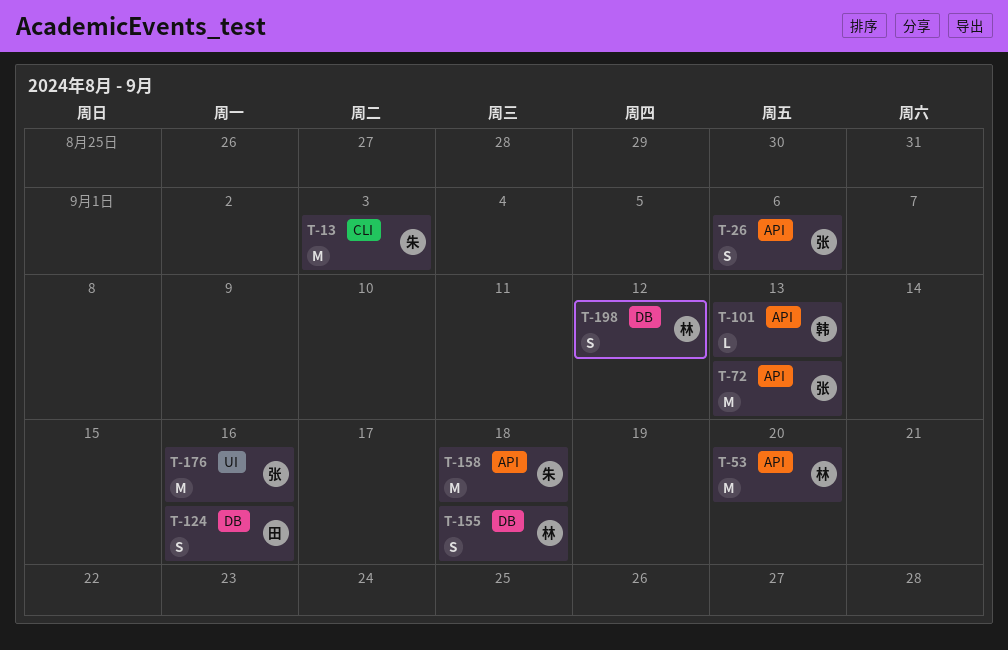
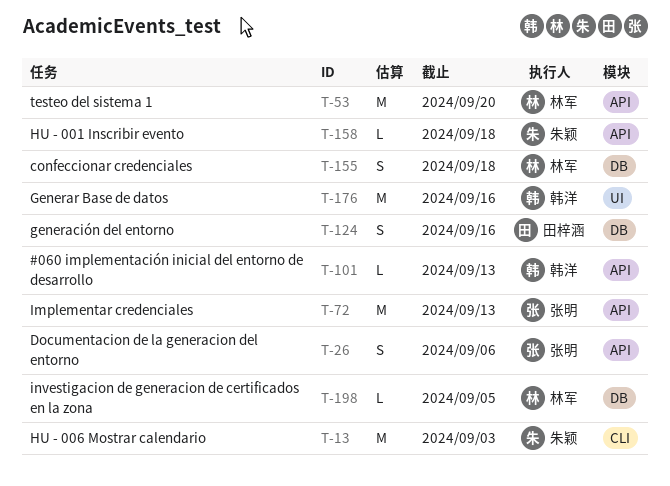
T-158, estimate: M -> L
T-176, owner: 张明 -> 韩洋
T-198, estimate: S -> L
T-198, due: Sep 12 -> Sep 5

